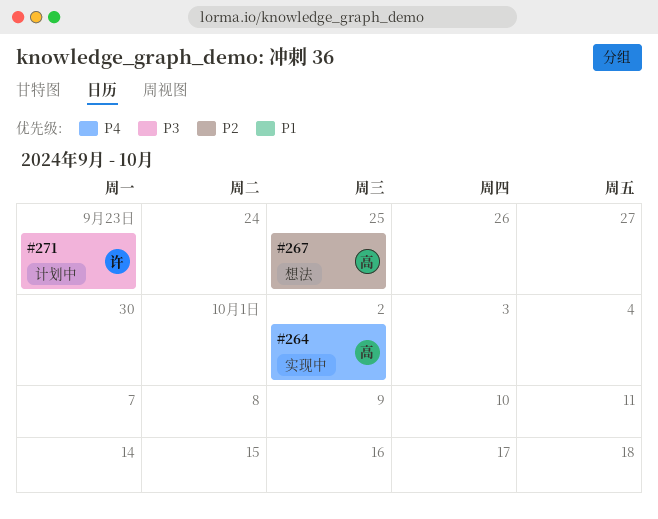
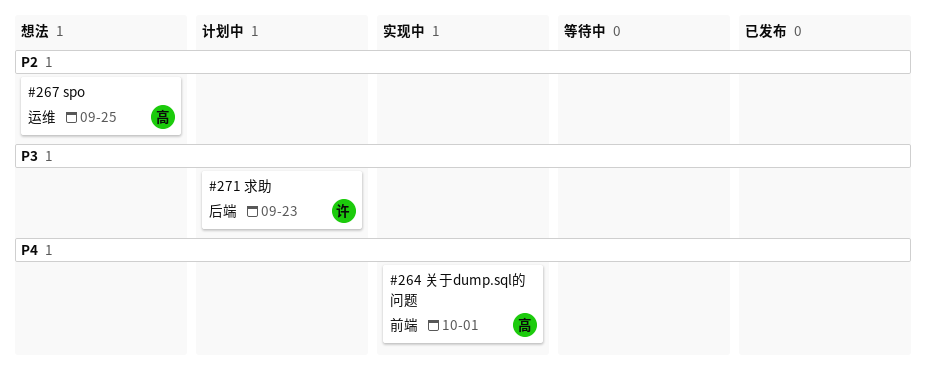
#264, due: Oct 2 -> Oct 1

